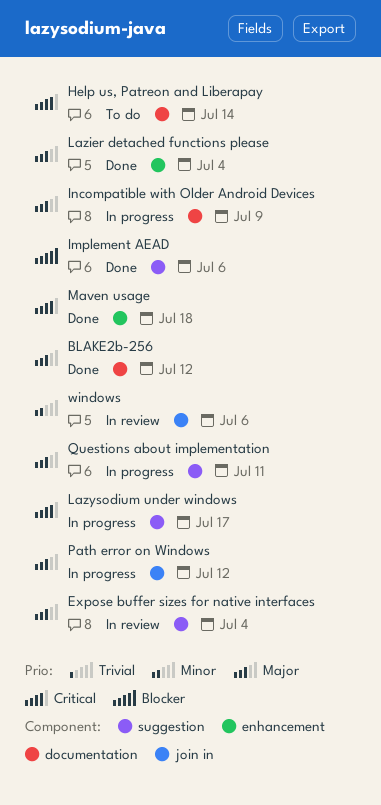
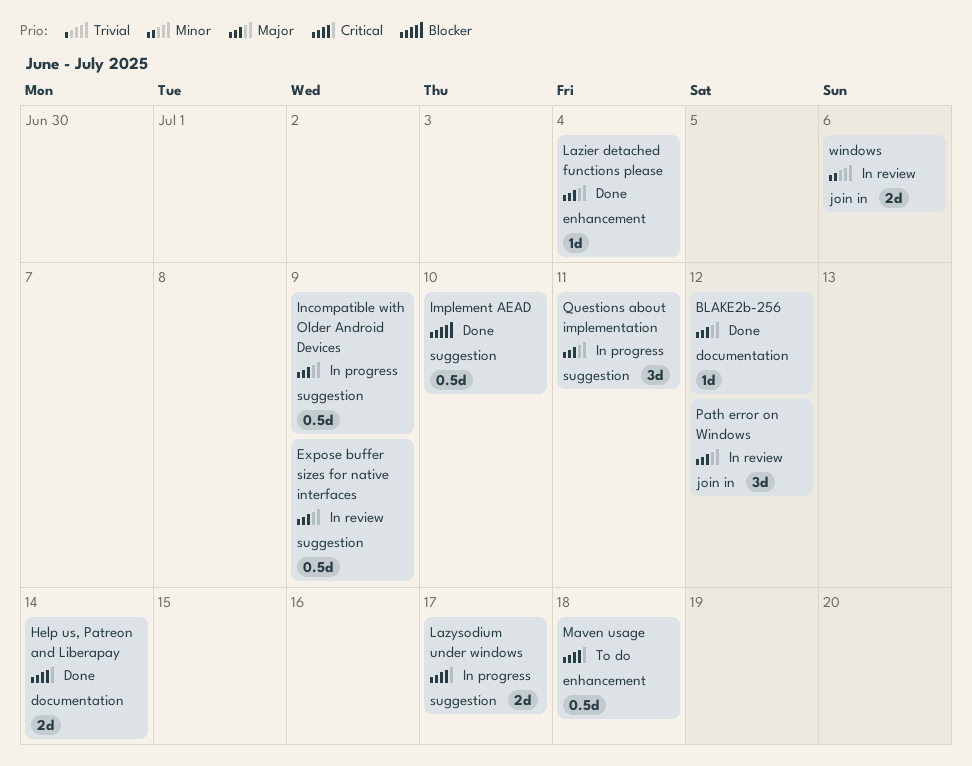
Expose buffer sizes for native interfaces, due: Jul 4 -> Jul 9
Help us, Patreon and Liberapay, status: To do -> Done
Implement AEAD, due: Jul 6 -> Jul 10
Incompatible with Older Android Devices, label: documentation -> suggestion
Maven usage, status: Done -> To do
Path error on Windows, status: In progress -> In review

